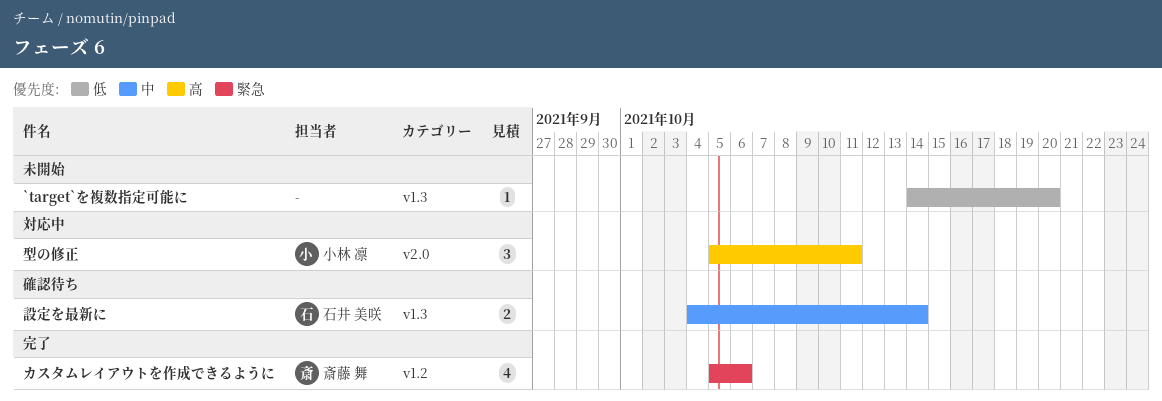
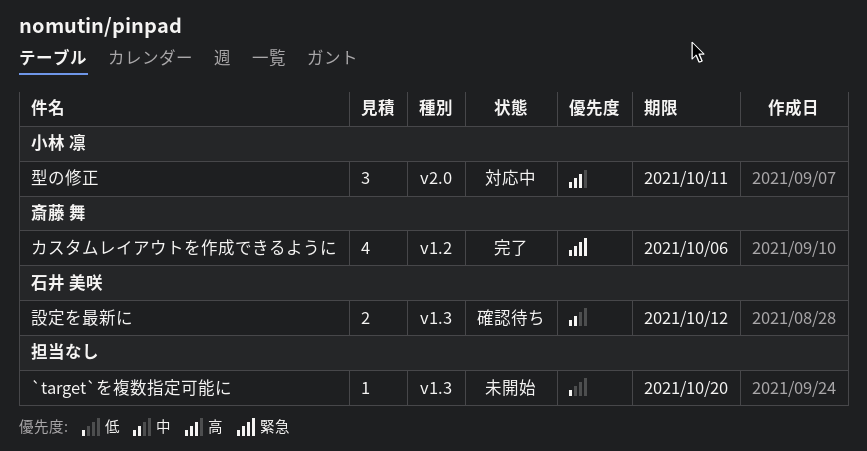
設定を最新に, due: Oct 14 -> Oct 12

